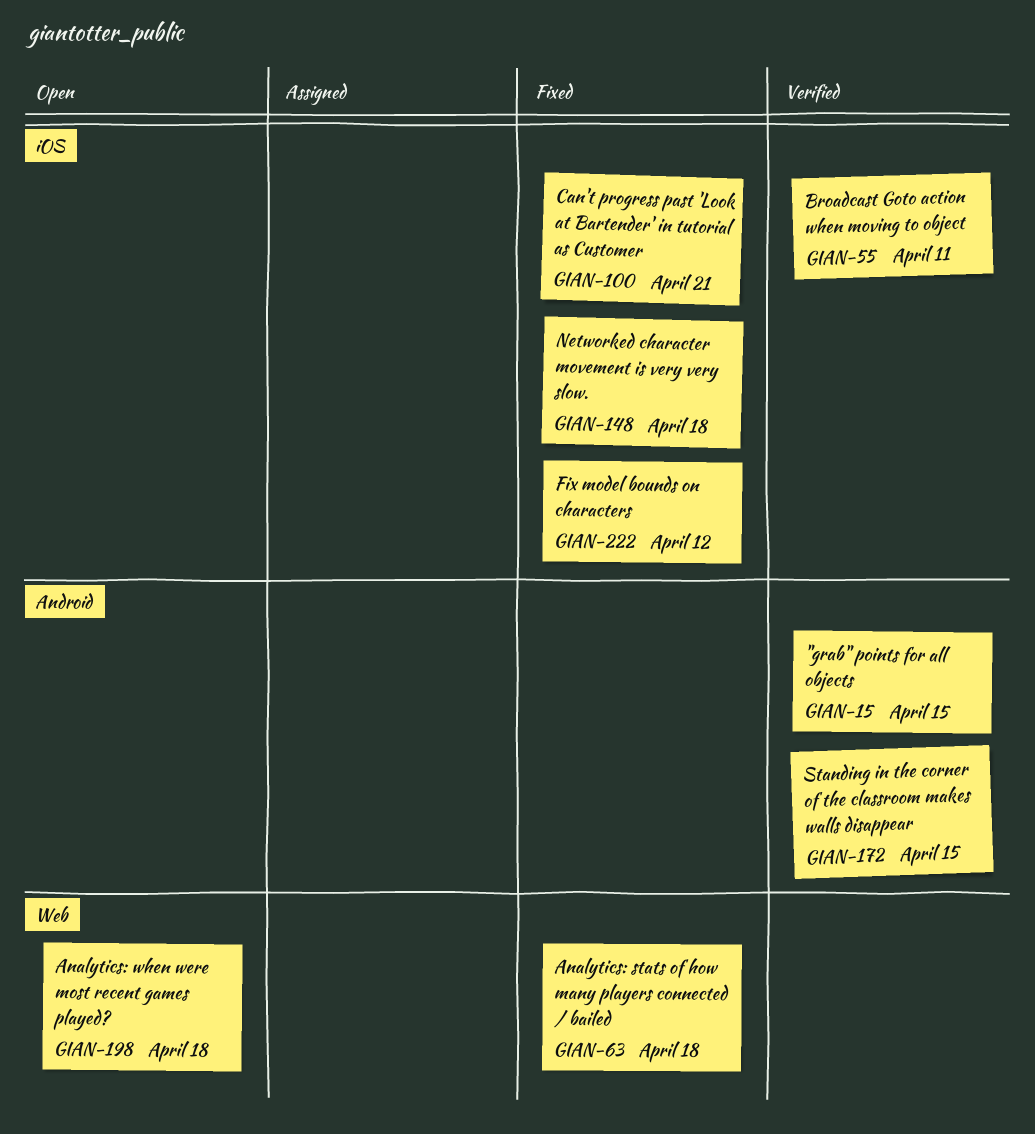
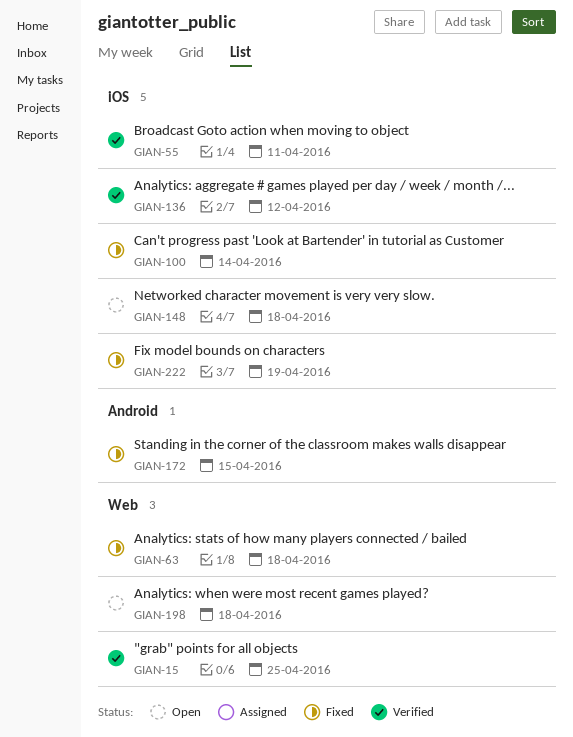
GIAN-15, label: Android -> Web
GIAN-15, due: Apr 15 -> Apr 25
GIAN-100, due: Apr 21 -> Apr 14
GIAN-136: none -> present
GIAN-148, status: Fixed -> Open
GIAN-172, status: Verified -> Fixed
GIAN-222, due: Apr 12 -> Apr 19

